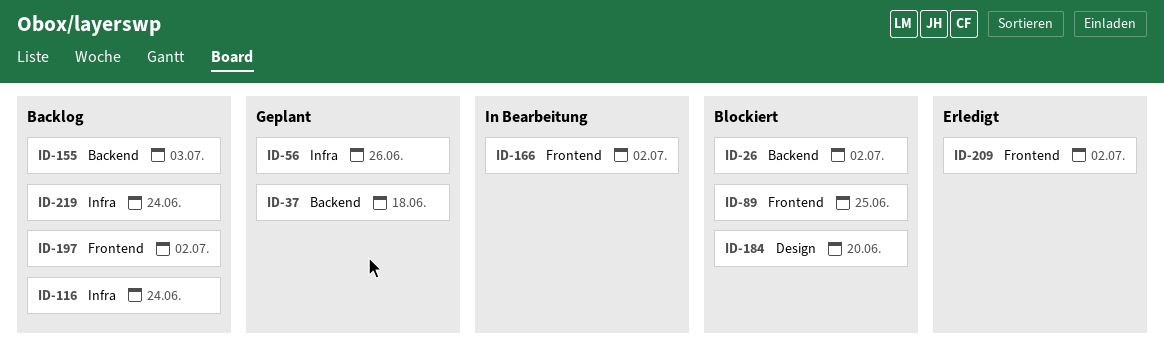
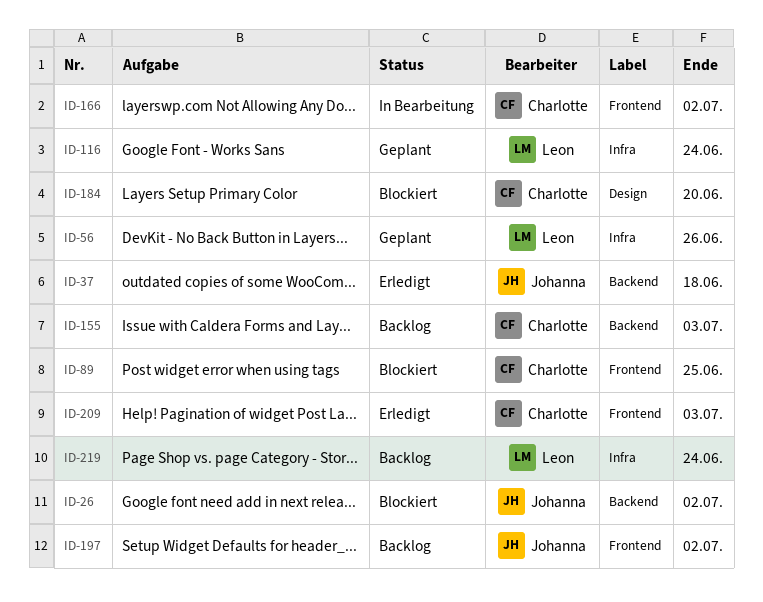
ID-37, status: Geplant -> Erledigt
ID-116, status: Backlog -> Geplant
ID-209, due: Jul 2 -> Jul 3

